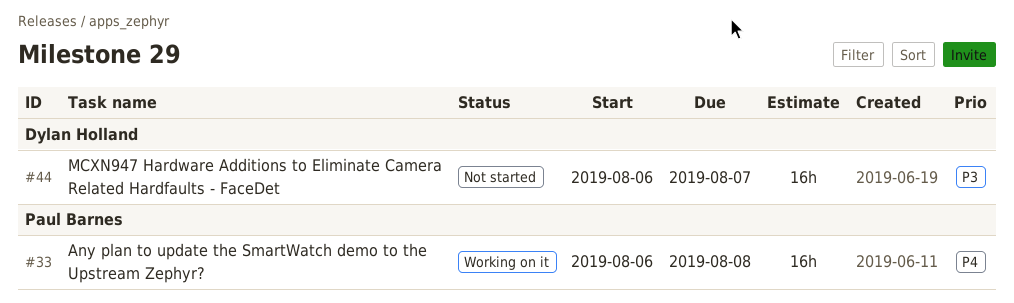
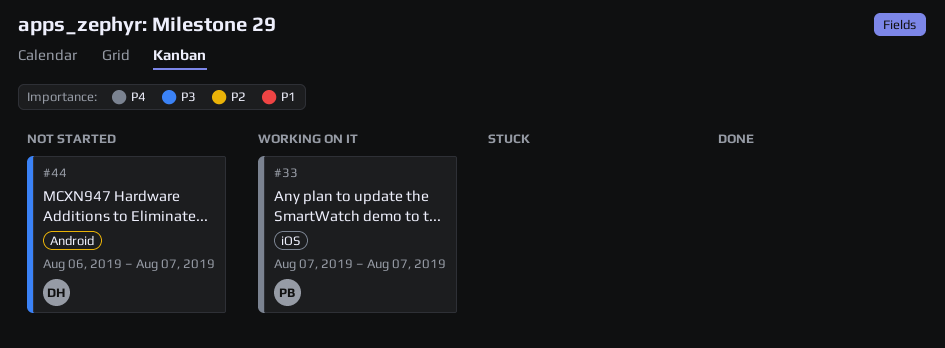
#33, start: Aug 6 -> Aug 7
#33, due: Aug 8 -> Aug 7

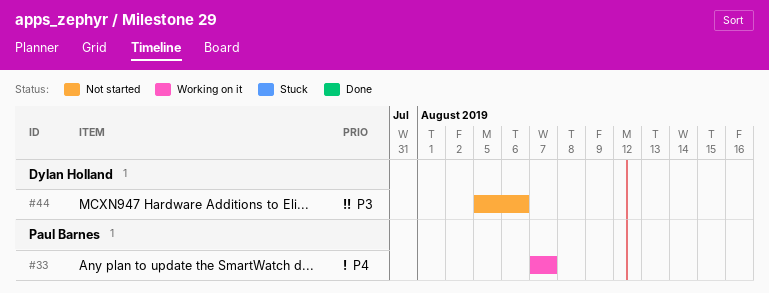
#44, start: Aug 6 -> Aug 5
#44, due: Aug 7 -> Aug 6

